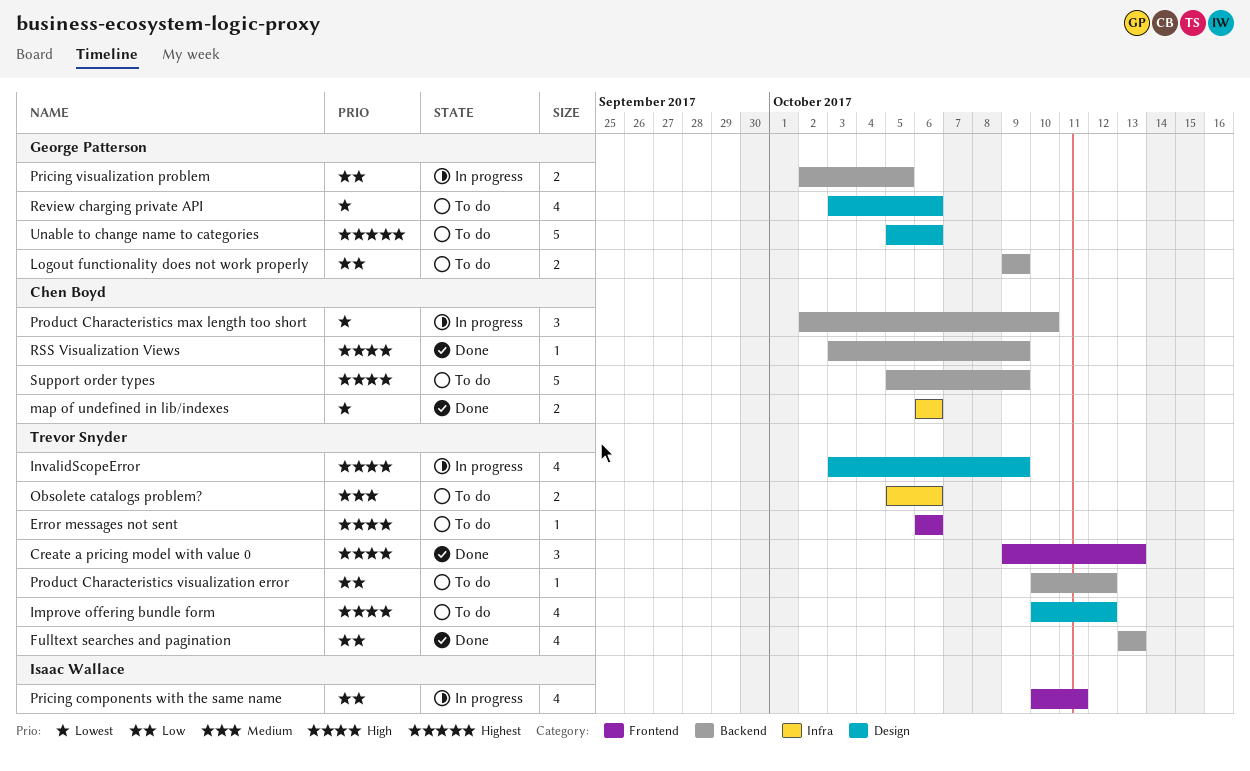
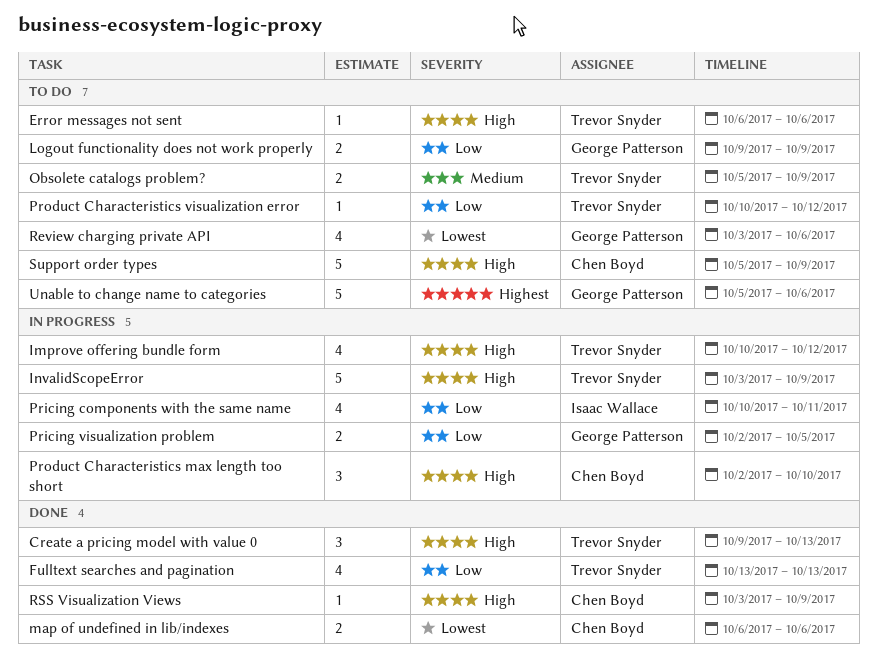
Improve offering bundle form, status: To do -> In progress
InvalidScopeError, estimate: 4 -> 5
Obsolete catalogs problem?, due: Oct 6 -> Oct 9
Product Characteristics max length too short, priority: Lowest -> High

